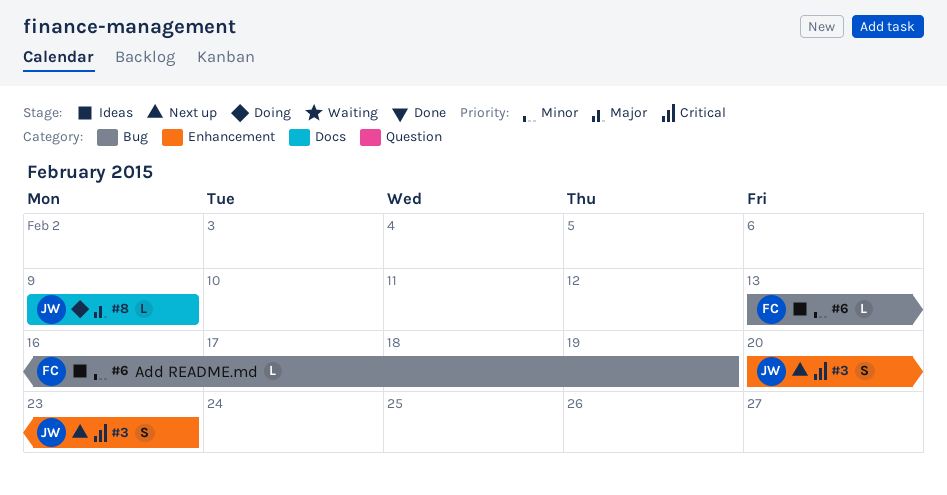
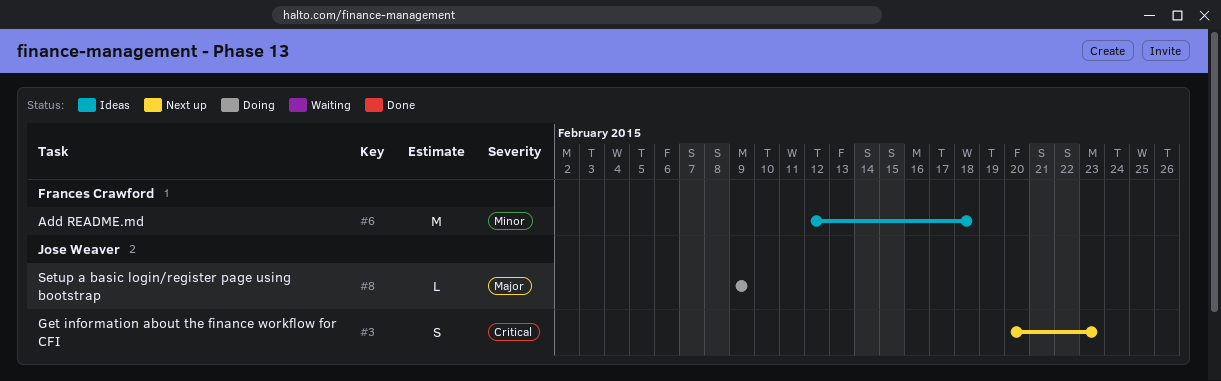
#6, estimate: L -> M
#6, start: Feb 13 -> Feb 12
#6, due: Feb 19 -> Feb 18

